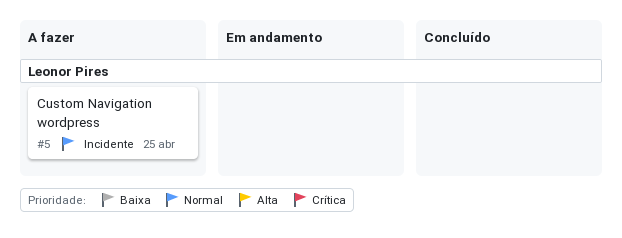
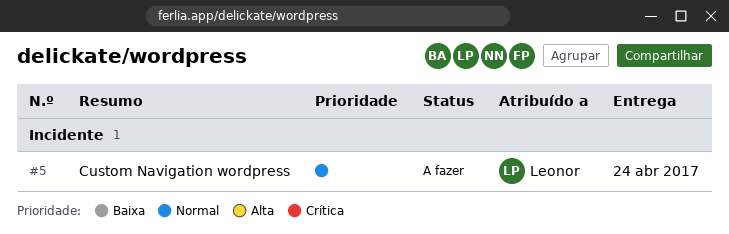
#5, due: Apr 25 -> Apr 24

